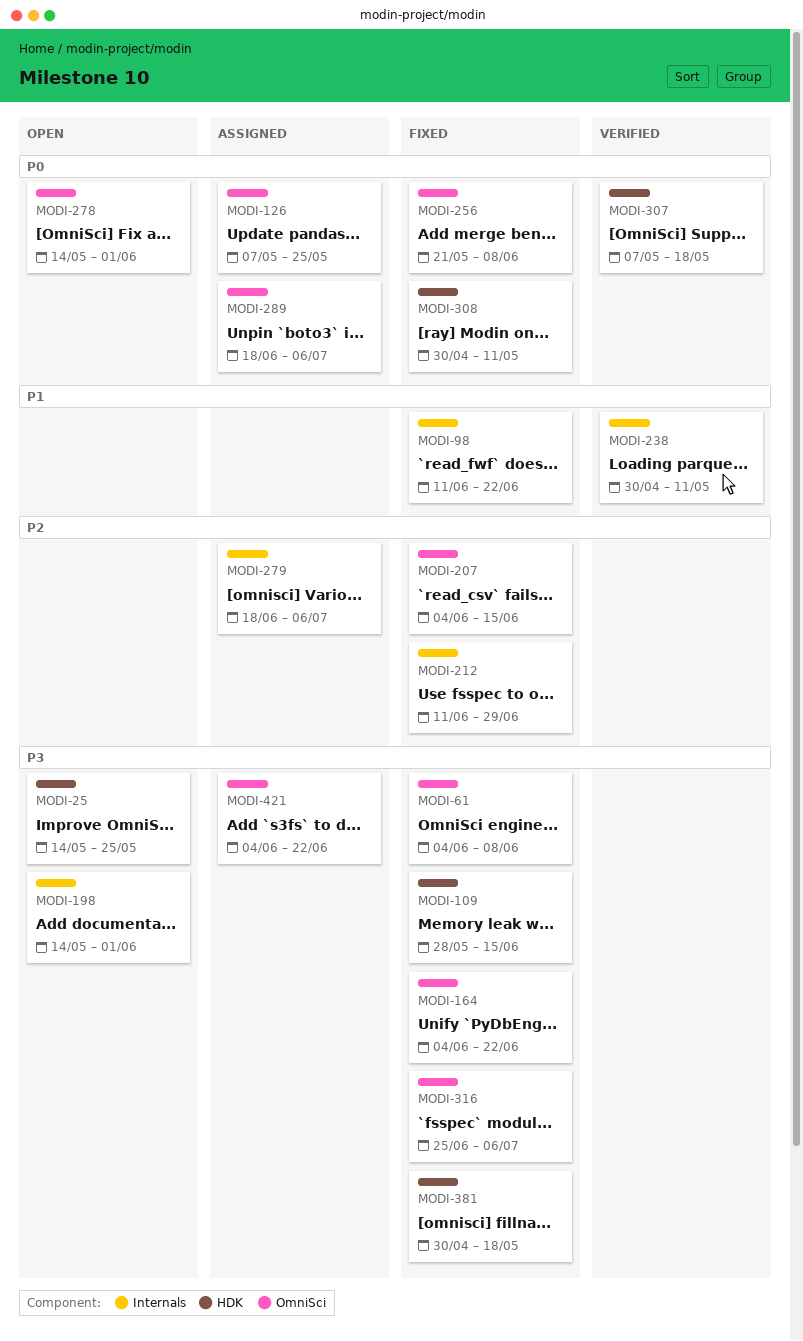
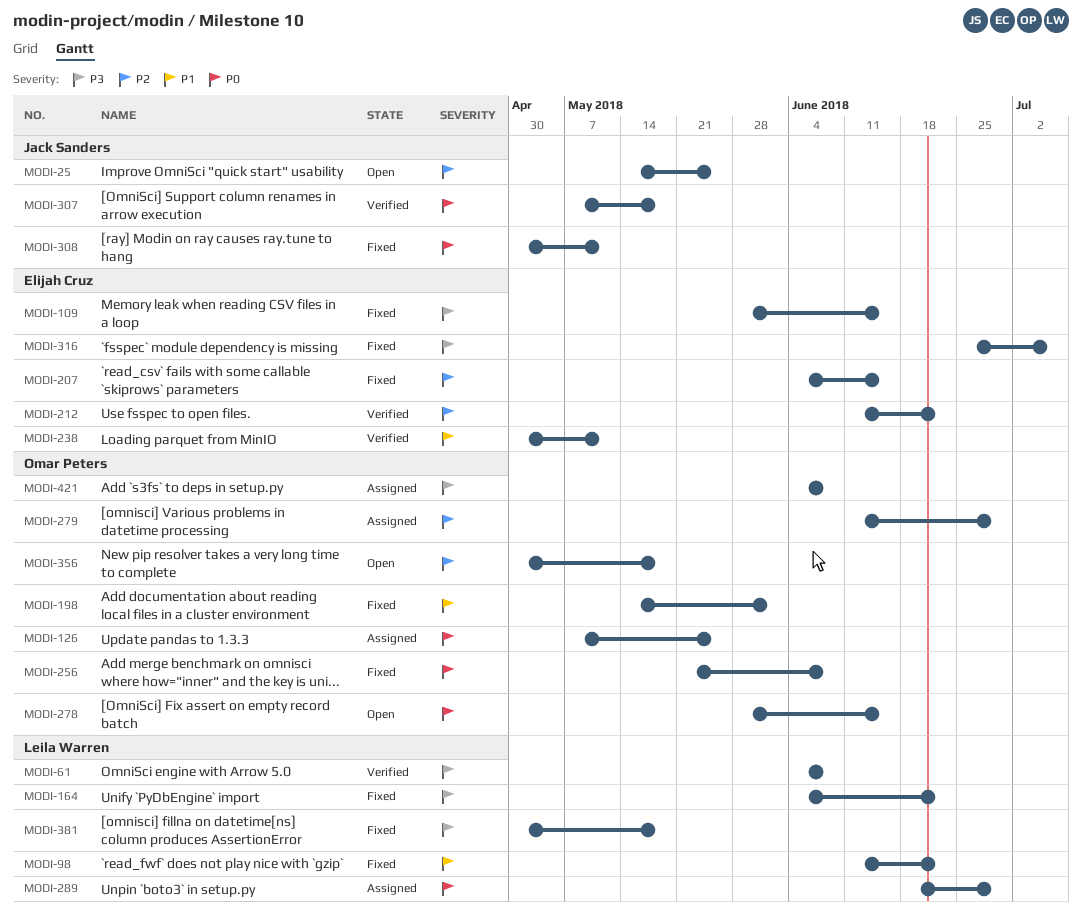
MODI-25, priority: P3 -> P2
MODI-61, status: Fixed -> Verified
MODI-198, status: Open -> Fixed
MODI-198, priority: P3 -> P1
MODI-212, status: Fixed -> Verified
MODI-212, due: Jun 29 -> Jun 22
MODI-278, start: May 14 -> May 28
MODI-278, due: Jun 1 -> Jun 15
MODI-279, start: Jun 18 -> Jun 11
MODI-279, due: Jul 6 -> Jun 29
MODI-289, due: Jul 6 -> Jun 29
MODI-356: none -> present
MODI-421, due: Jun 22 -> Jun 8

